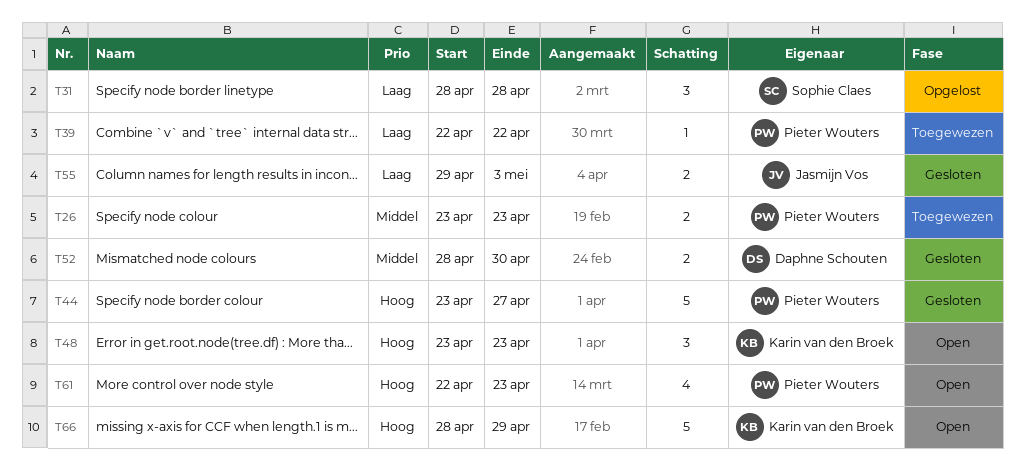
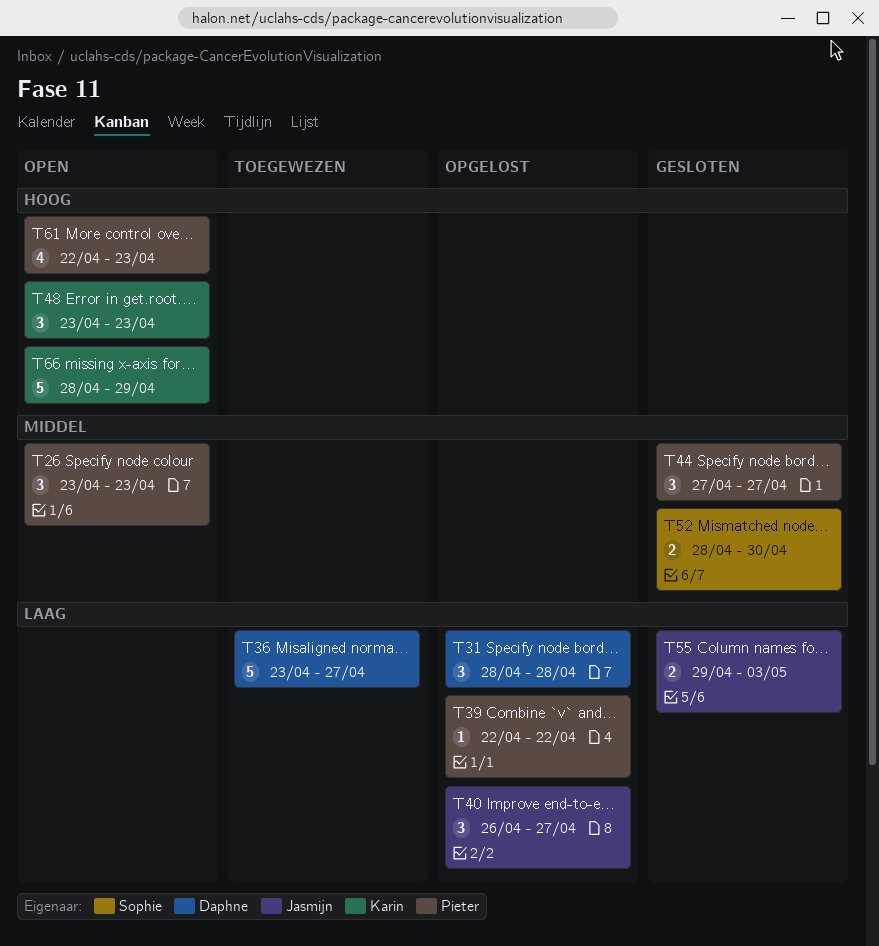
T26, status: Toegewezen -> Open
T26, estimate: 2 -> 3
T31, owner: Sophie Claes -> Daphne Schouten
T36: none -> present
T39, status: Toegewezen -> Opgelost
T40: none -> present
T44, priority: Hoog -> Middel
T44, estimate: 5 -> 3
T44, start: Apr 23 -> Apr 27
T52, owner: Daphne Schouten -> Sophie Claes

